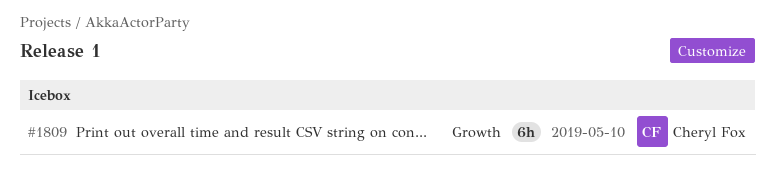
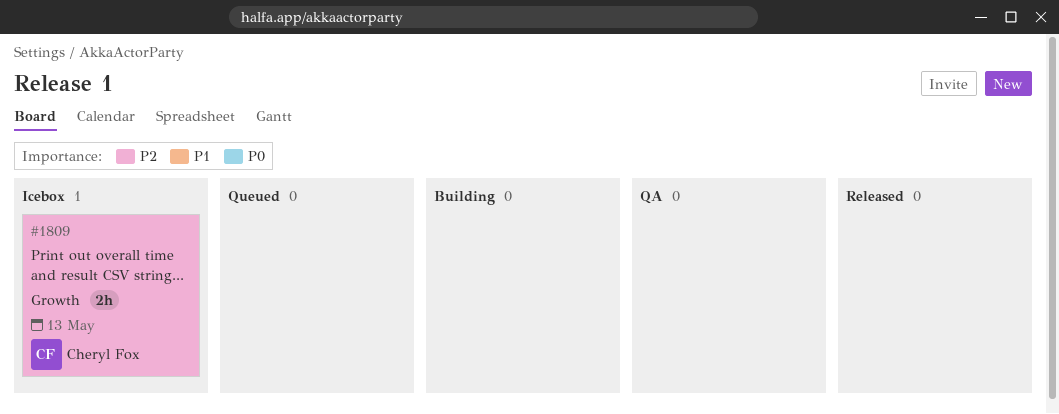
#1809, estimate: 6h -> 2h
#1809, due: May 10 -> May 13

